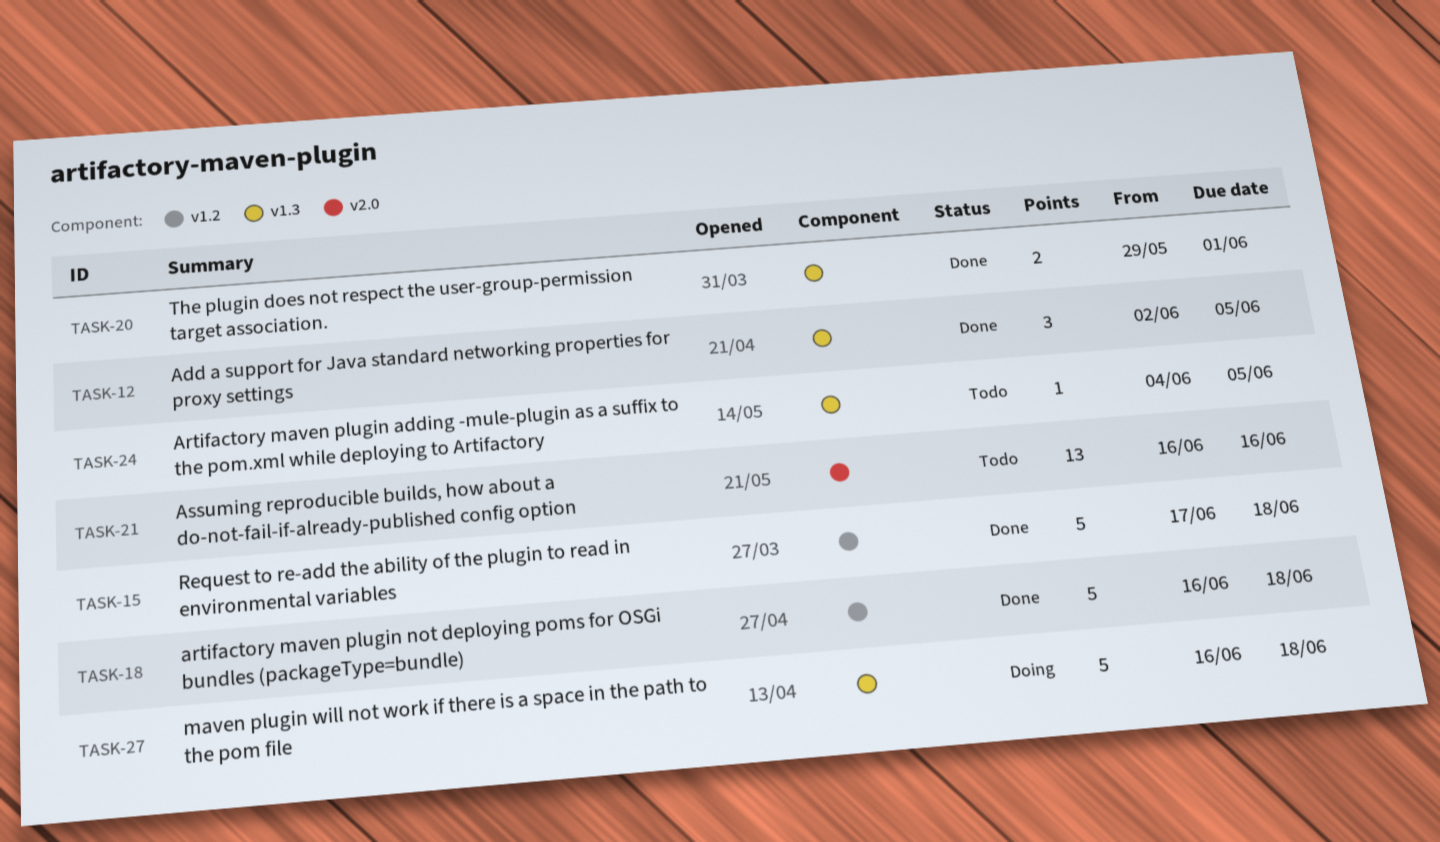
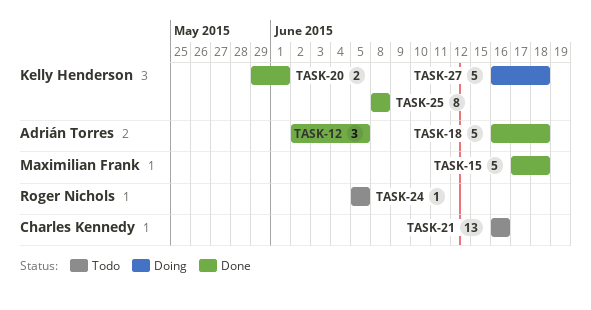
TASK-24, start: Jun 4 -> Jun 5
TASK-25: none -> present

